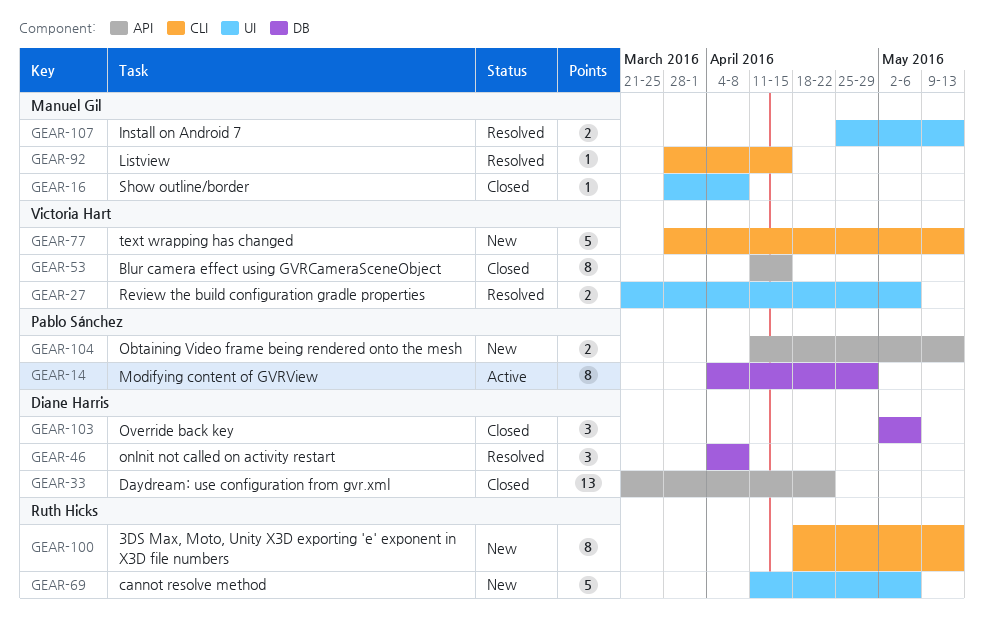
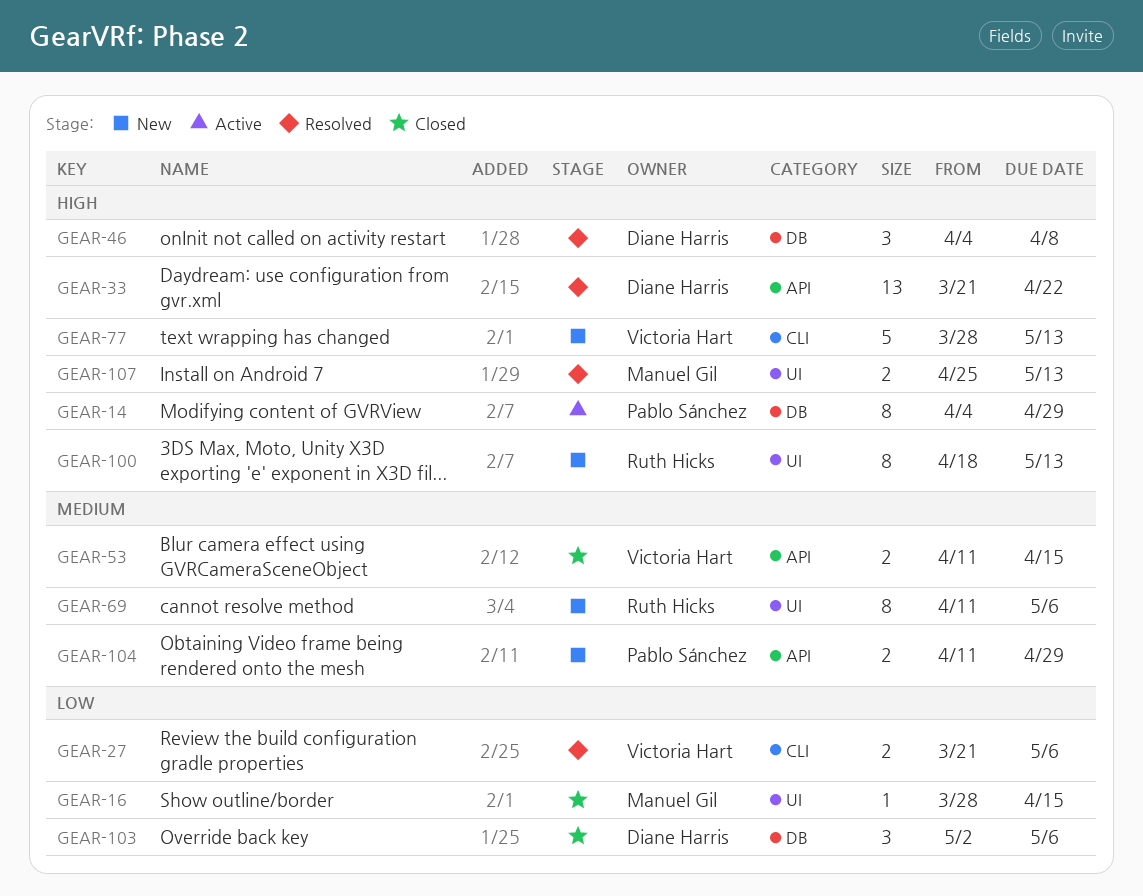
GEAR-16, due: Apr 8 -> Apr 15
GEAR-27, label: UI -> CLI
GEAR-33, status: Closed -> Resolved
GEAR-53, estimate: 8 -> 2
GEAR-69, estimate: 5 -> 8
GEAR-92: present -> none
GEAR-100, label: CLI -> UI
GEAR-104, due: May 13 -> Apr 29

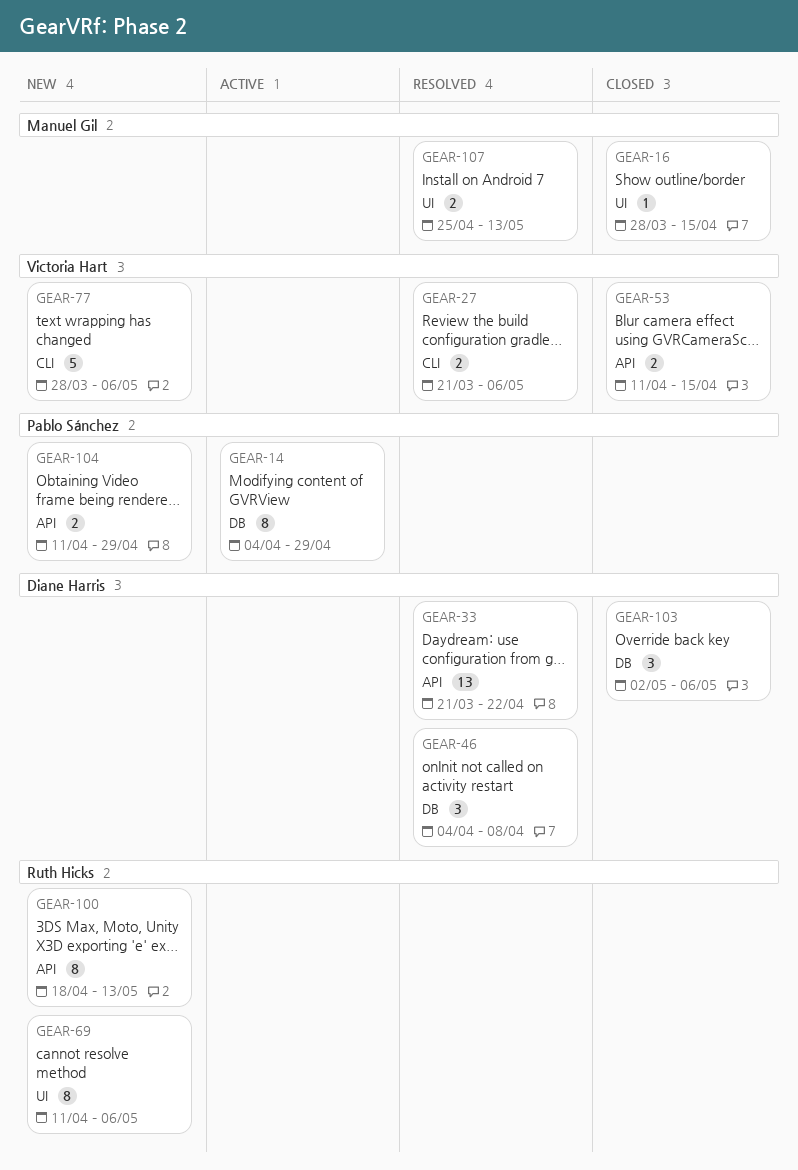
GEAR-77, due: May 13 -> May 6
GEAR-100, label: UI -> API

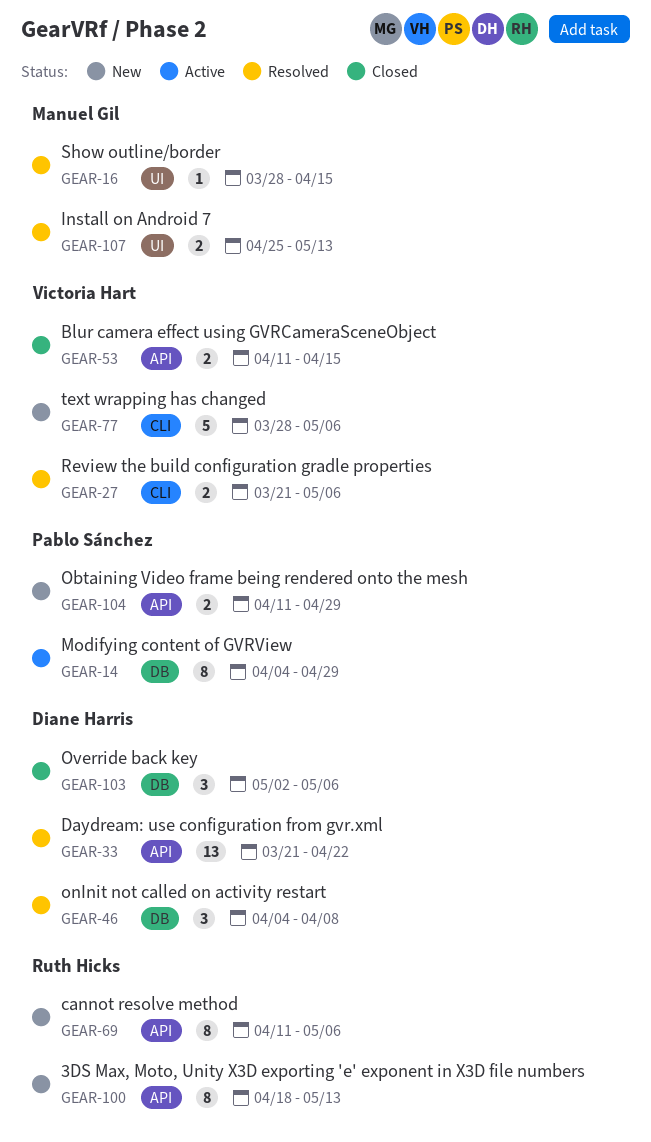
GEAR-16, status: Closed -> Resolved
GEAR-69, label: UI -> API

